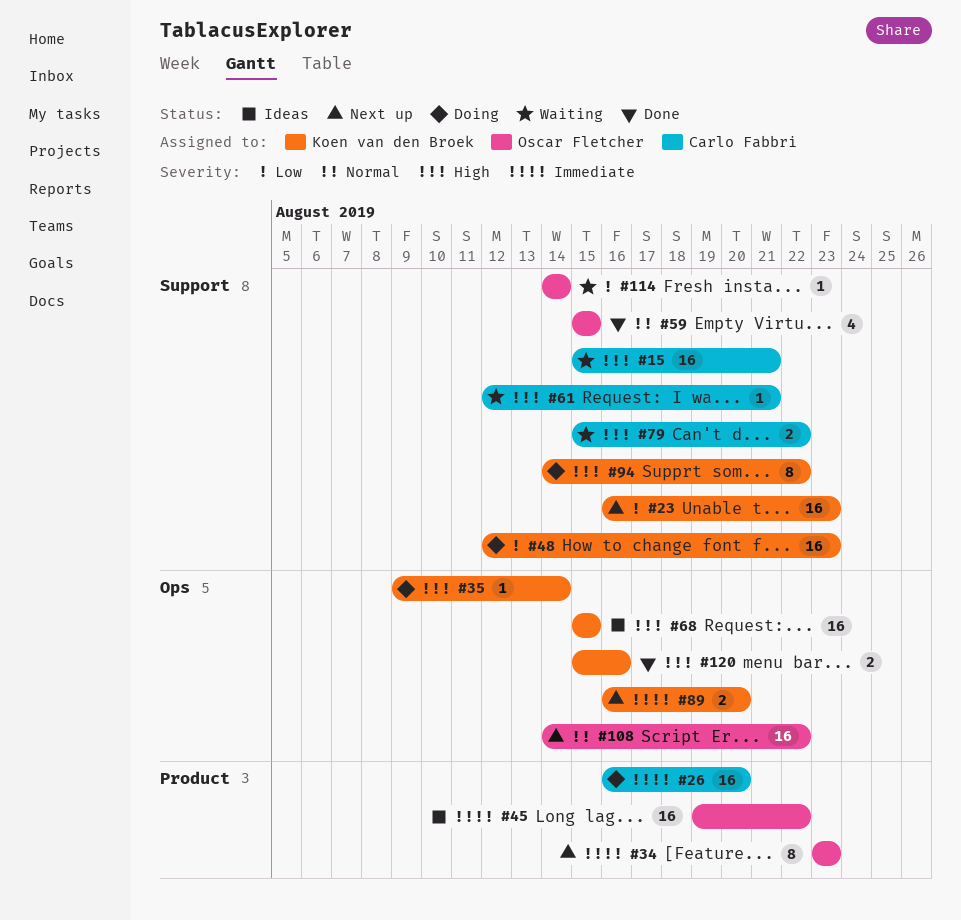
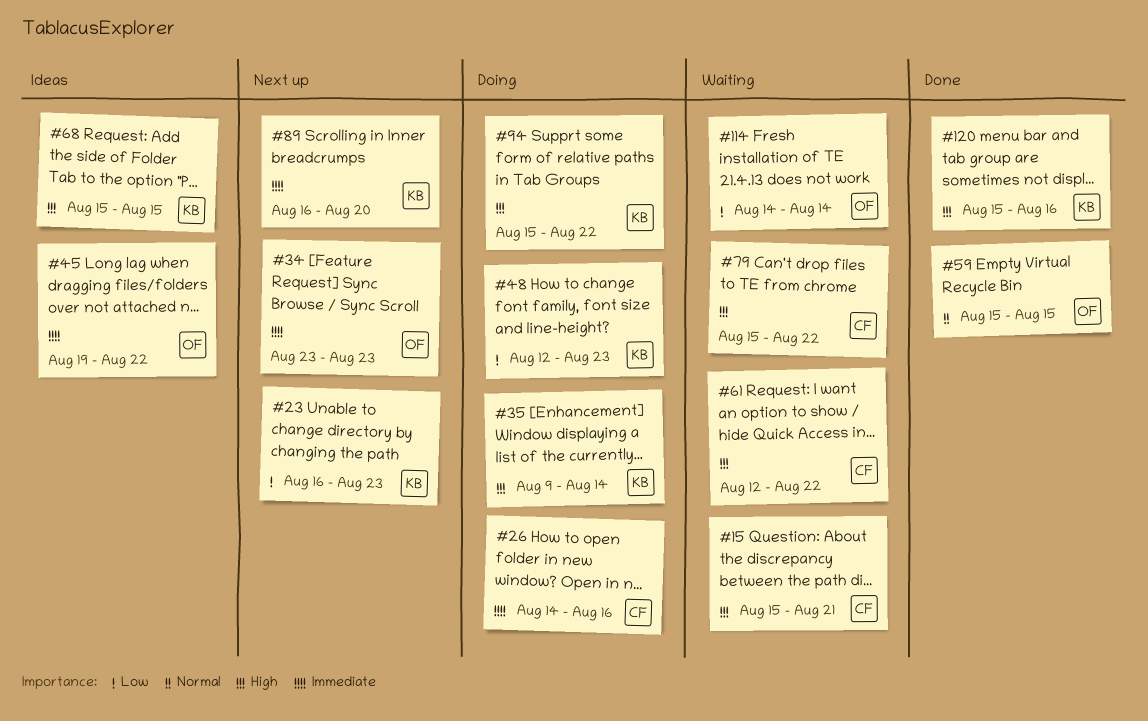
#26, start: Aug 16 -> Aug 14
#26, due: Aug 20 -> Aug 16
#61, due: Aug 21 -> Aug 22
#94, start: Aug 14 -> Aug 15
#108: present -> none

